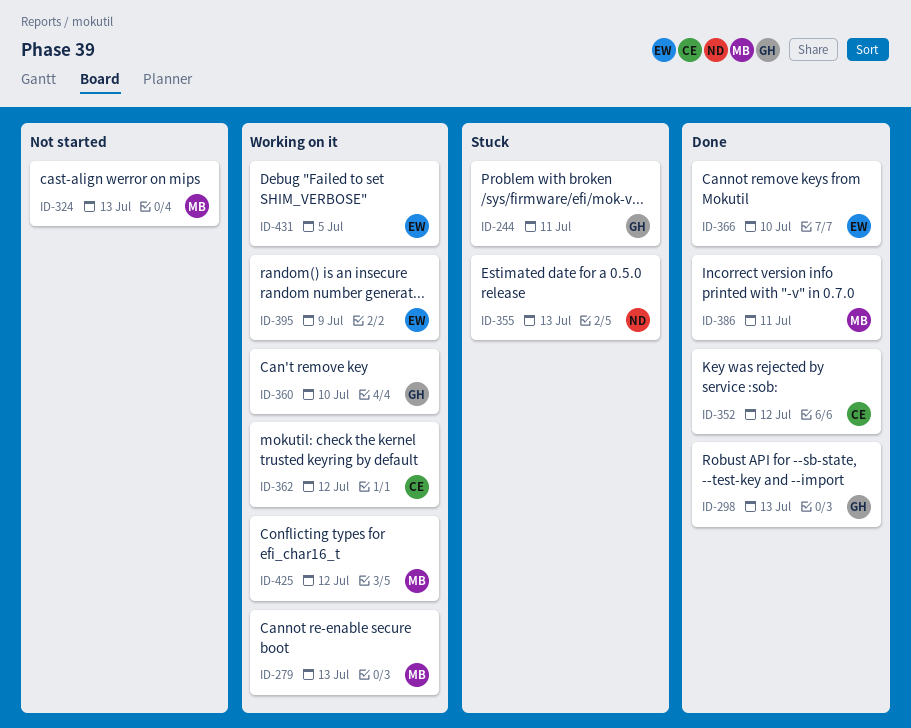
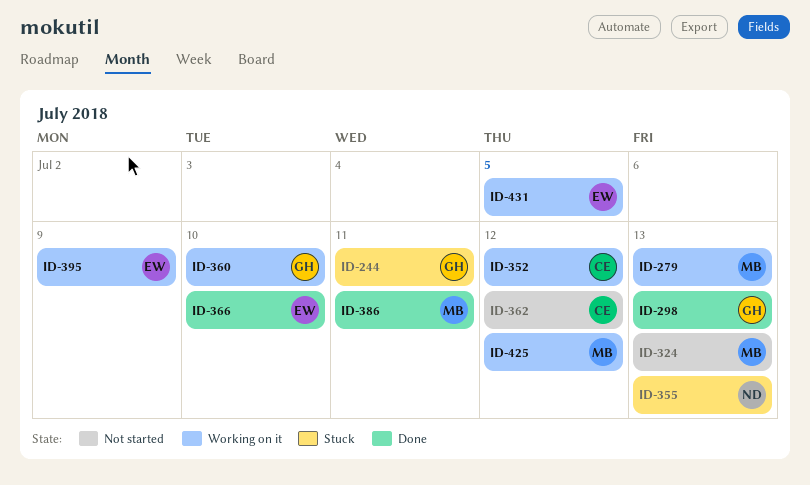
ID-352, status: Done -> Working on it
ID-362, status: Working on it -> Not started

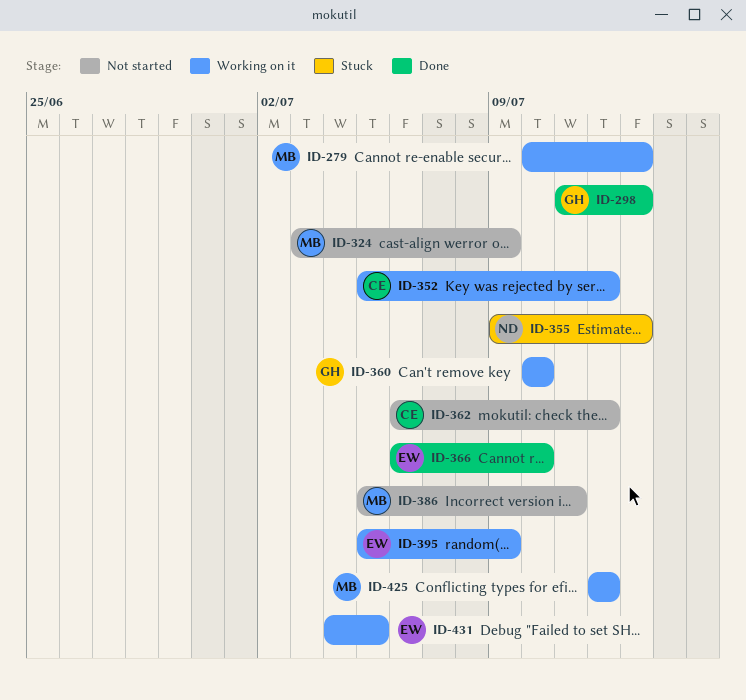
ID-244: present -> none
ID-324, due: Jul 13 -> Jul 9
ID-386, status: Done -> Not started

